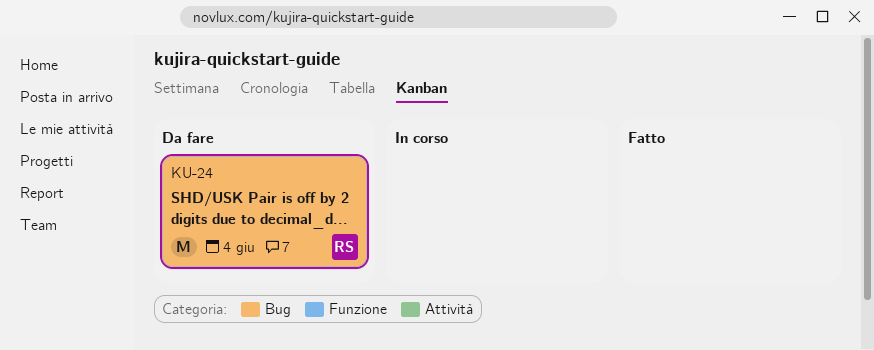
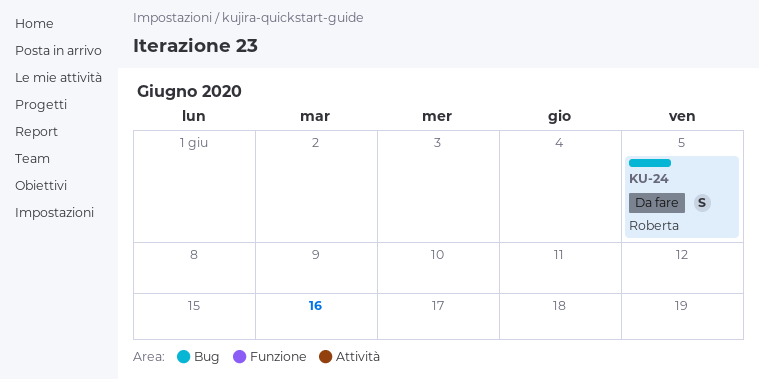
KU-24, estimate: M -> S
KU-24, due: Jun 4 -> Jun 5

